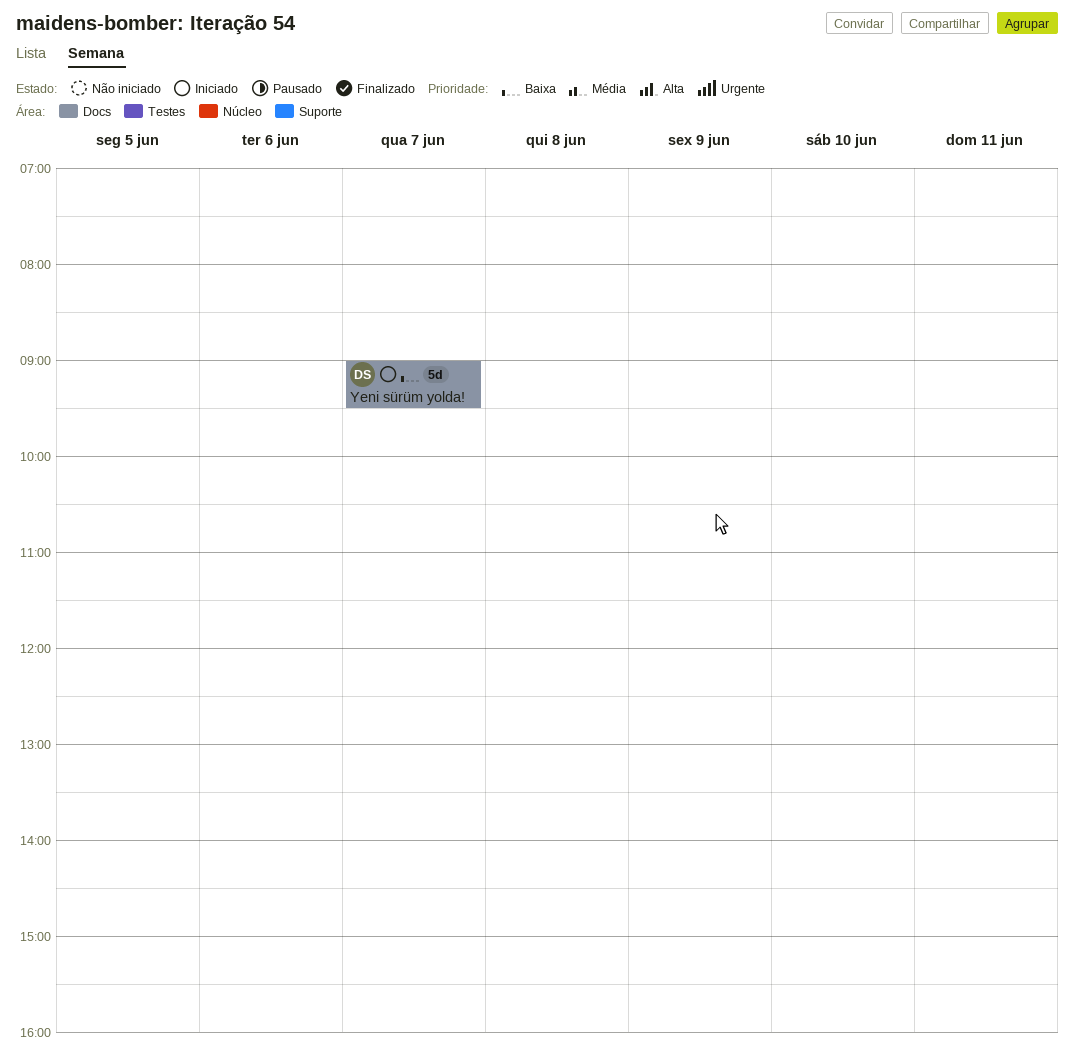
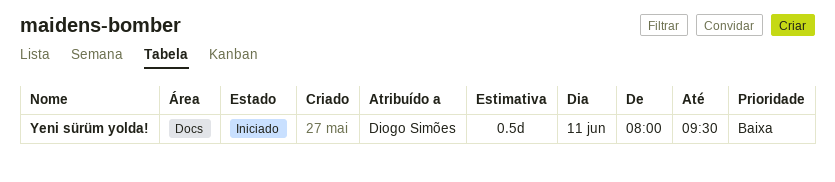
Yeni sürüm yolda!, estimate: 5d -> 0.5d
Yeni sürüm yolda!, day: Jun 7 -> Jun 11
Yeni sürüm yolda!, begins: 09:00 -> 08:00

